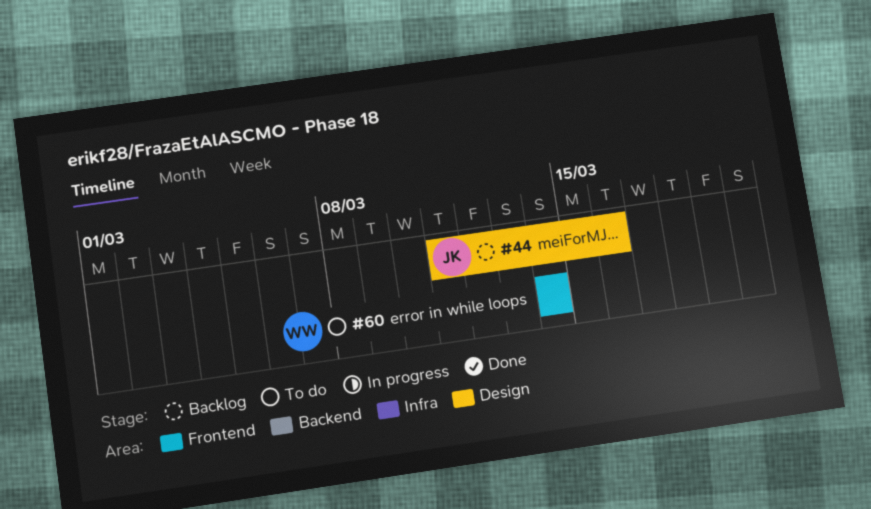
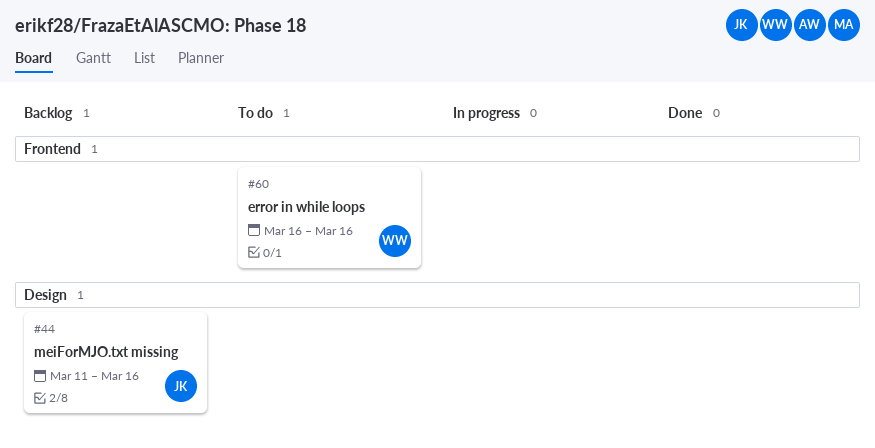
#60, start: Mar 14 -> Mar 16
#60, due: Mar 14 -> Mar 16

